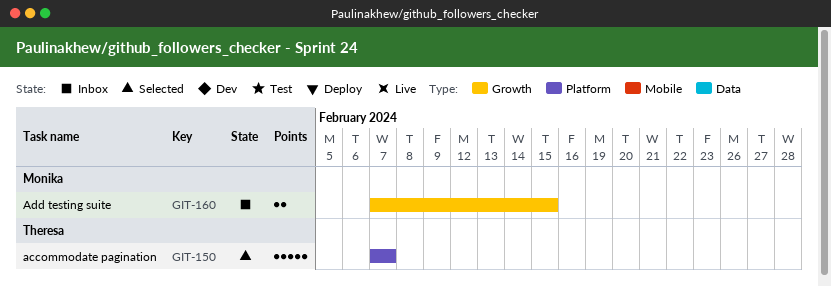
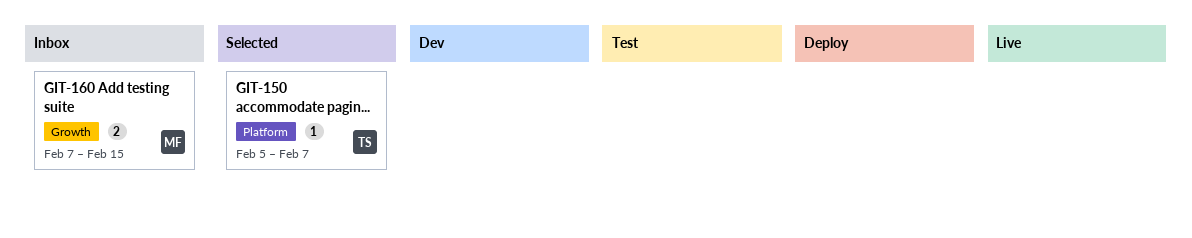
GIT-150, estimate: 5 -> 1
GIT-150, start: Feb 7 -> Feb 5

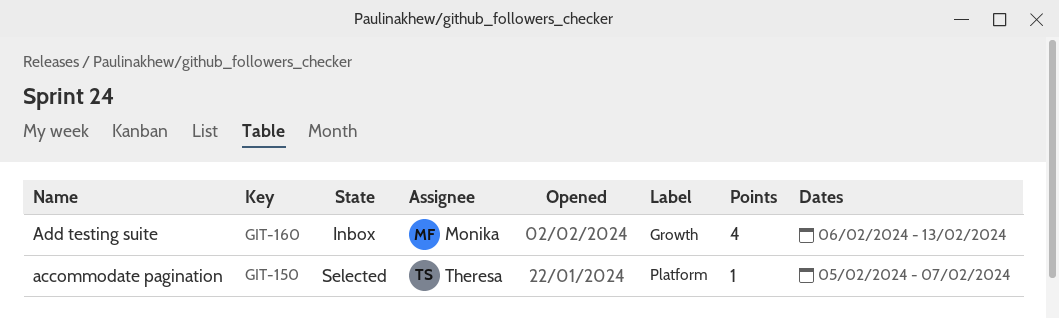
GIT-160, estimate: 2 -> 4
GIT-160, start: Feb 7 -> Feb 6
GIT-160, due: Feb 15 -> Feb 13

